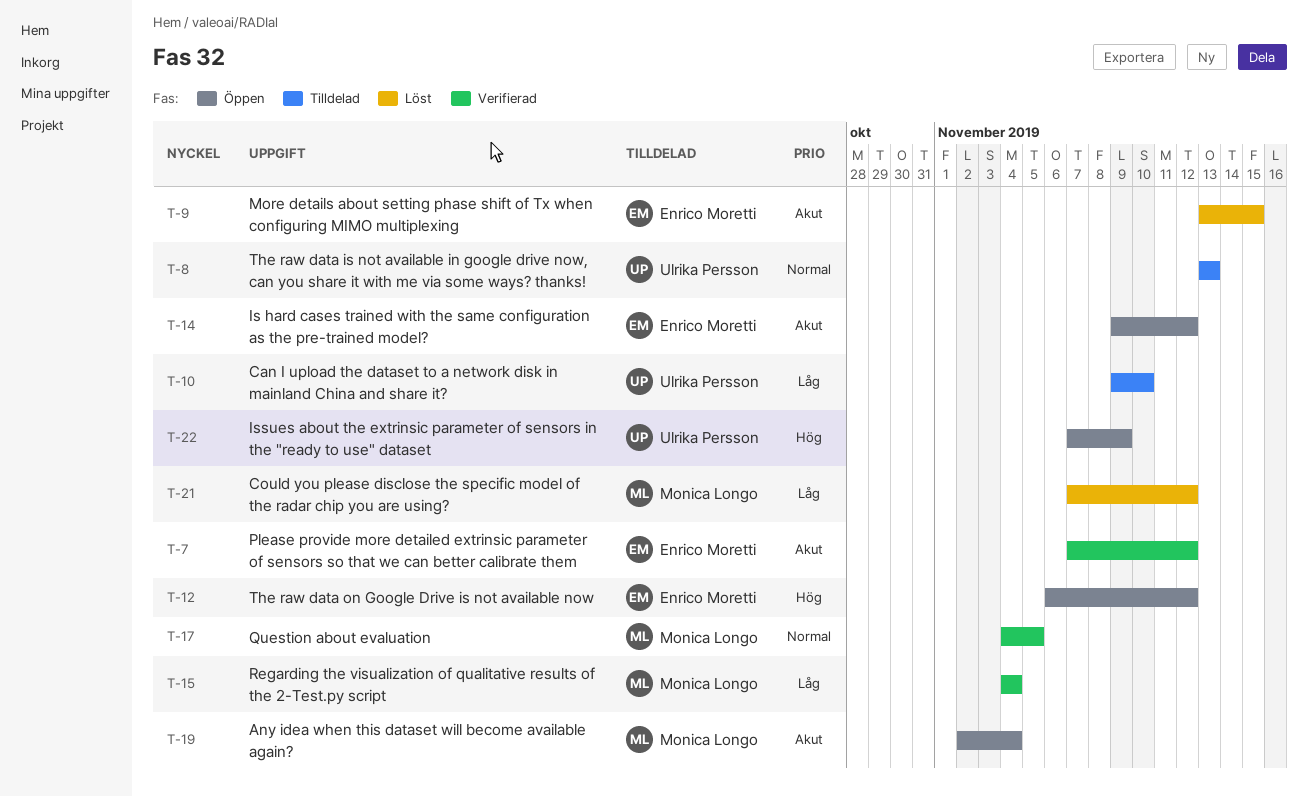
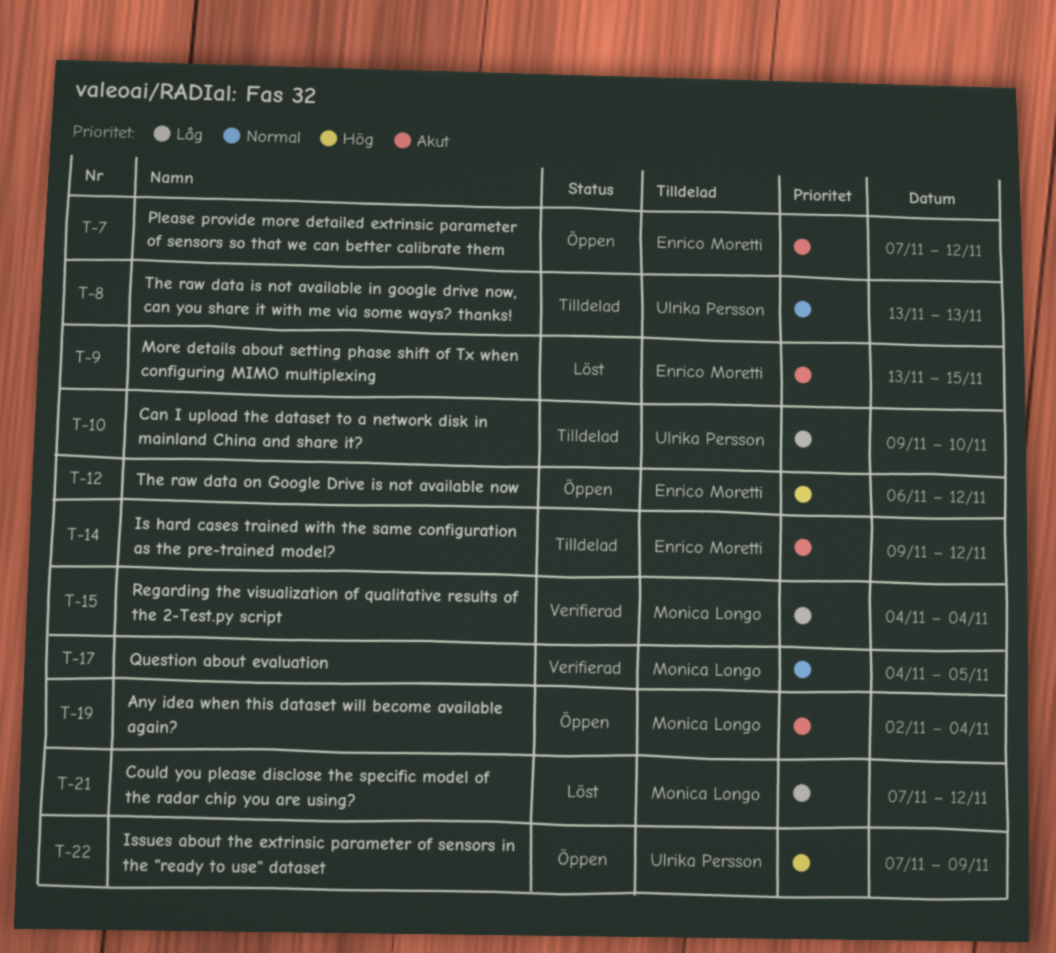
T-7, status: Verifierad -> Öppen
T-14, status: Öppen -> Tilldelad

